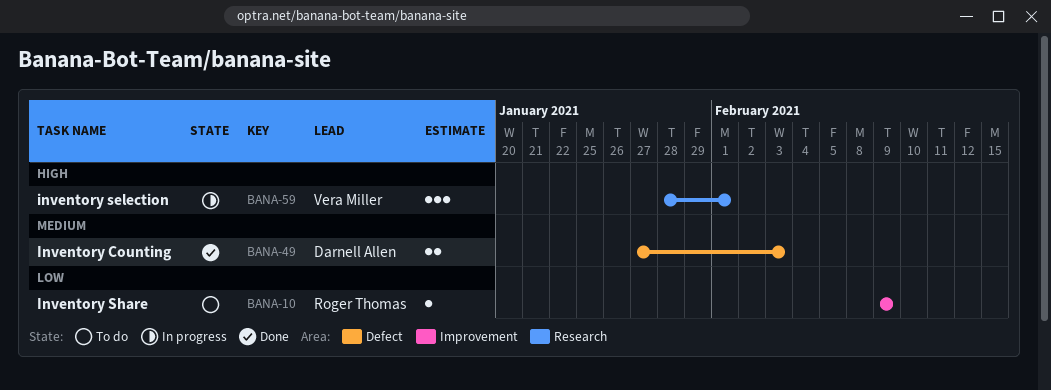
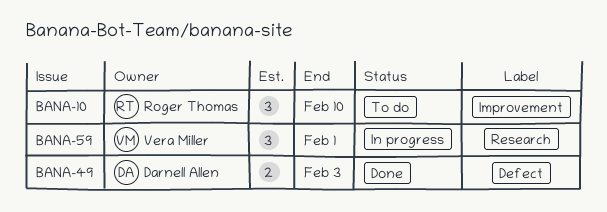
BANA-10, estimate: 1 -> 3
BANA-10, due: Feb 9 -> Feb 10

